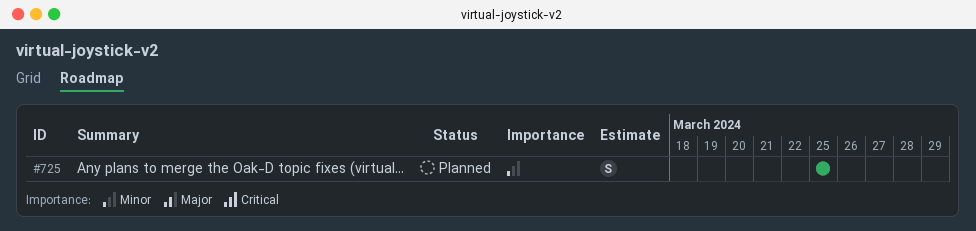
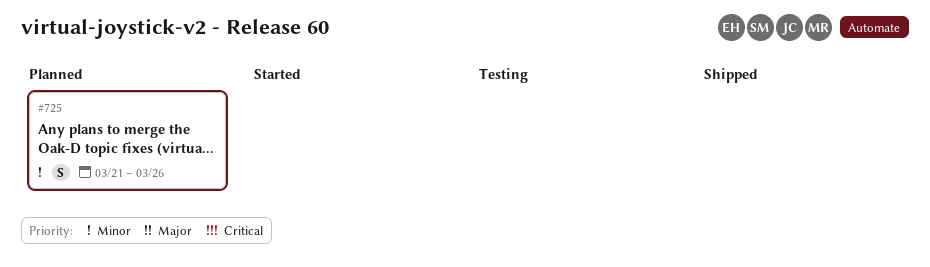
#725, start: Mar 25 -> Mar 21
#725, due: Mar 25 -> Mar 26

